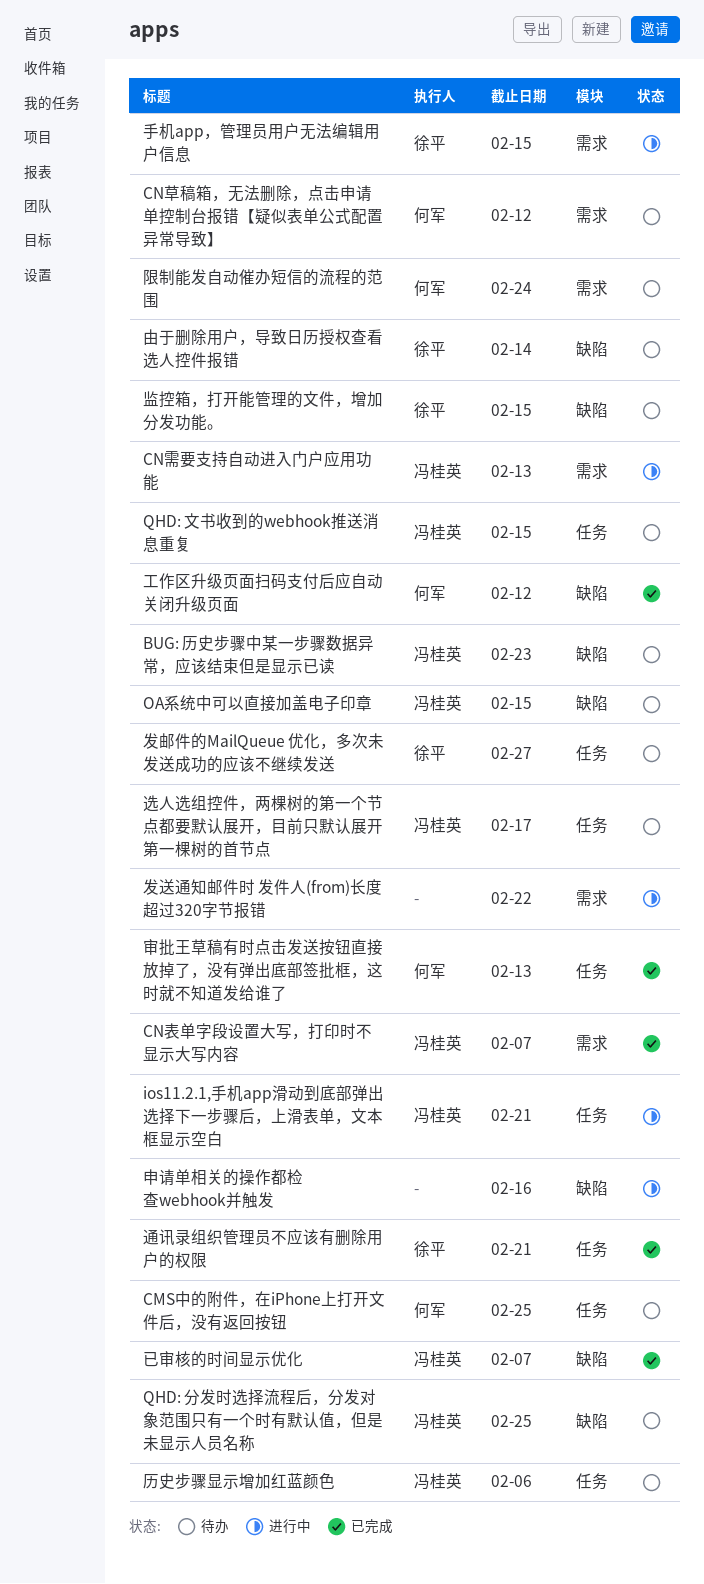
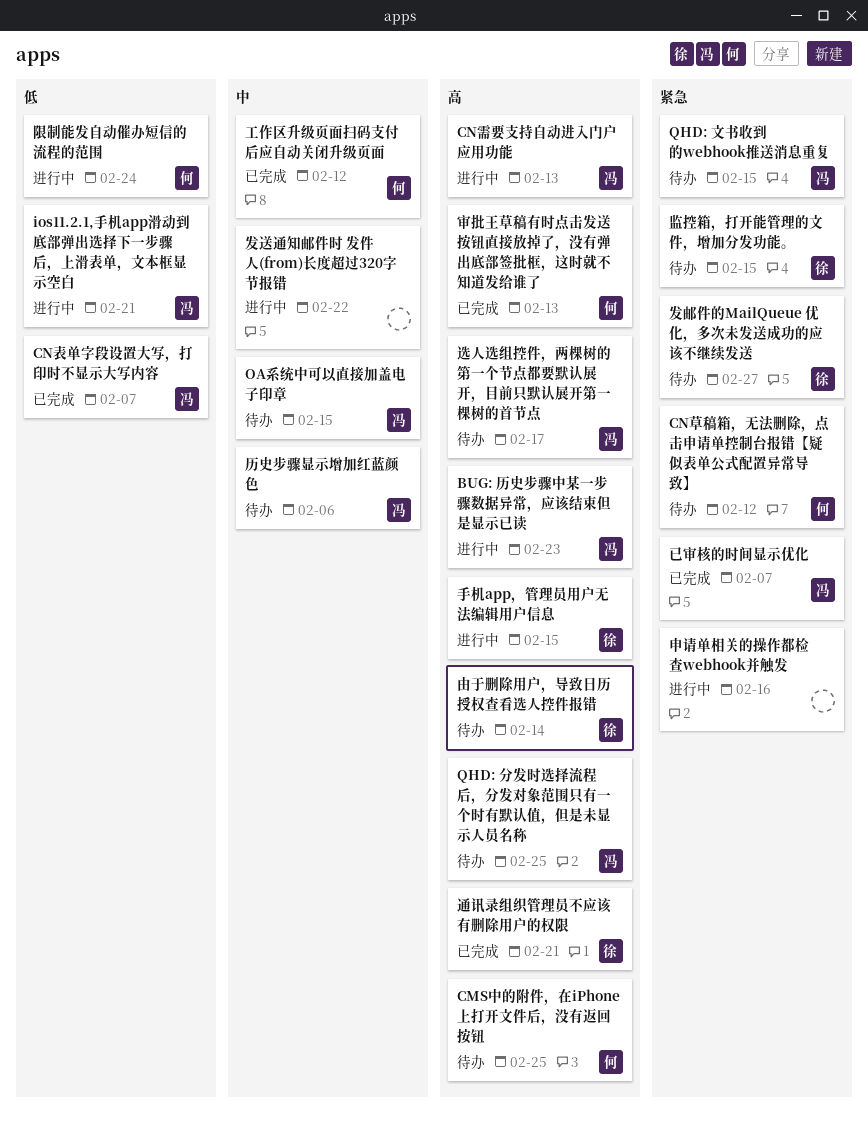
BUG: 历史步骤中某一步骤数据异常，应该结束但是显示已读, status: 待办 -> 进行中
限制能发自动催办短信的流程的范围, status: 待办 -> 进行中

